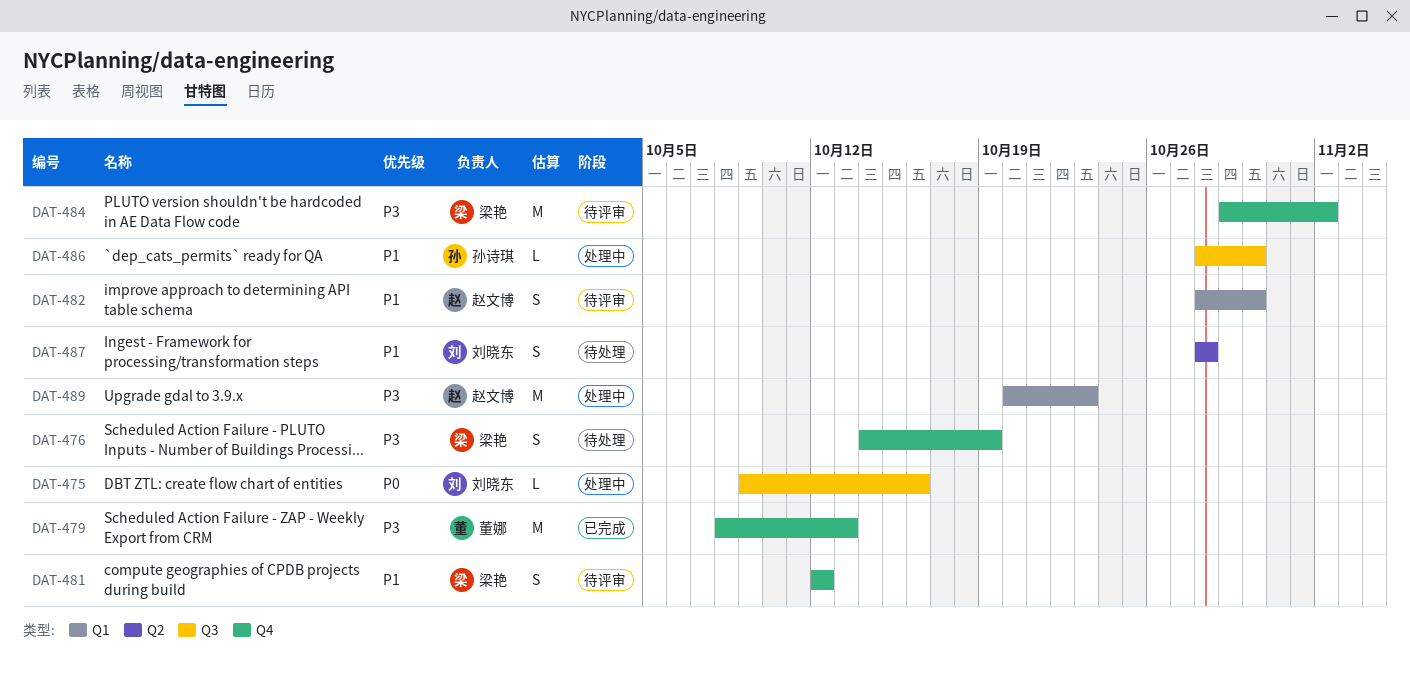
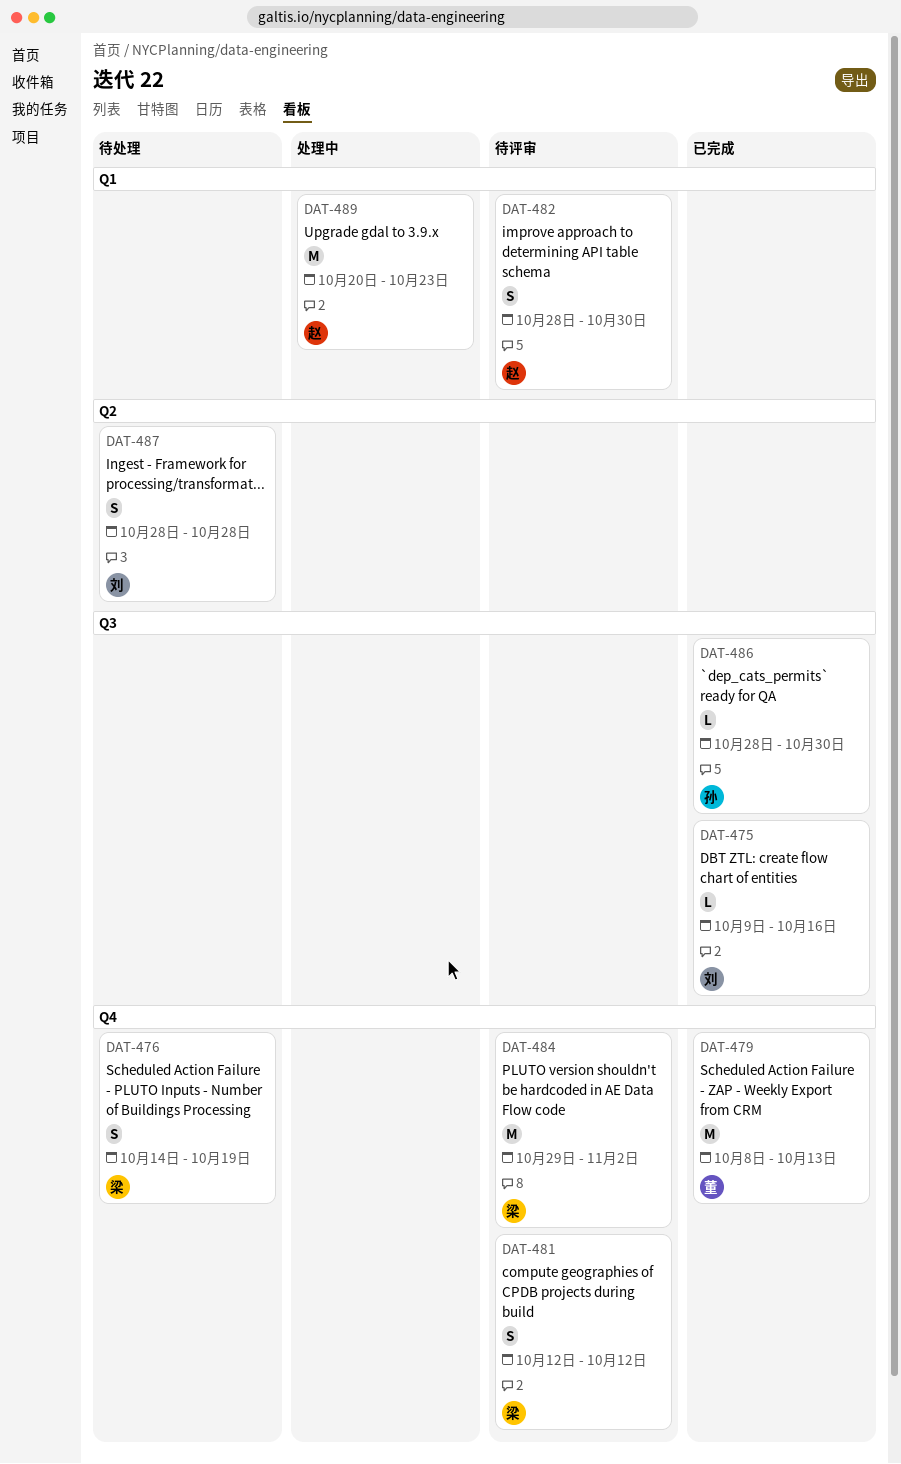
DAT-475, status: 处理中 -> 已完成
DAT-486, status: 处理中 -> 已完成

